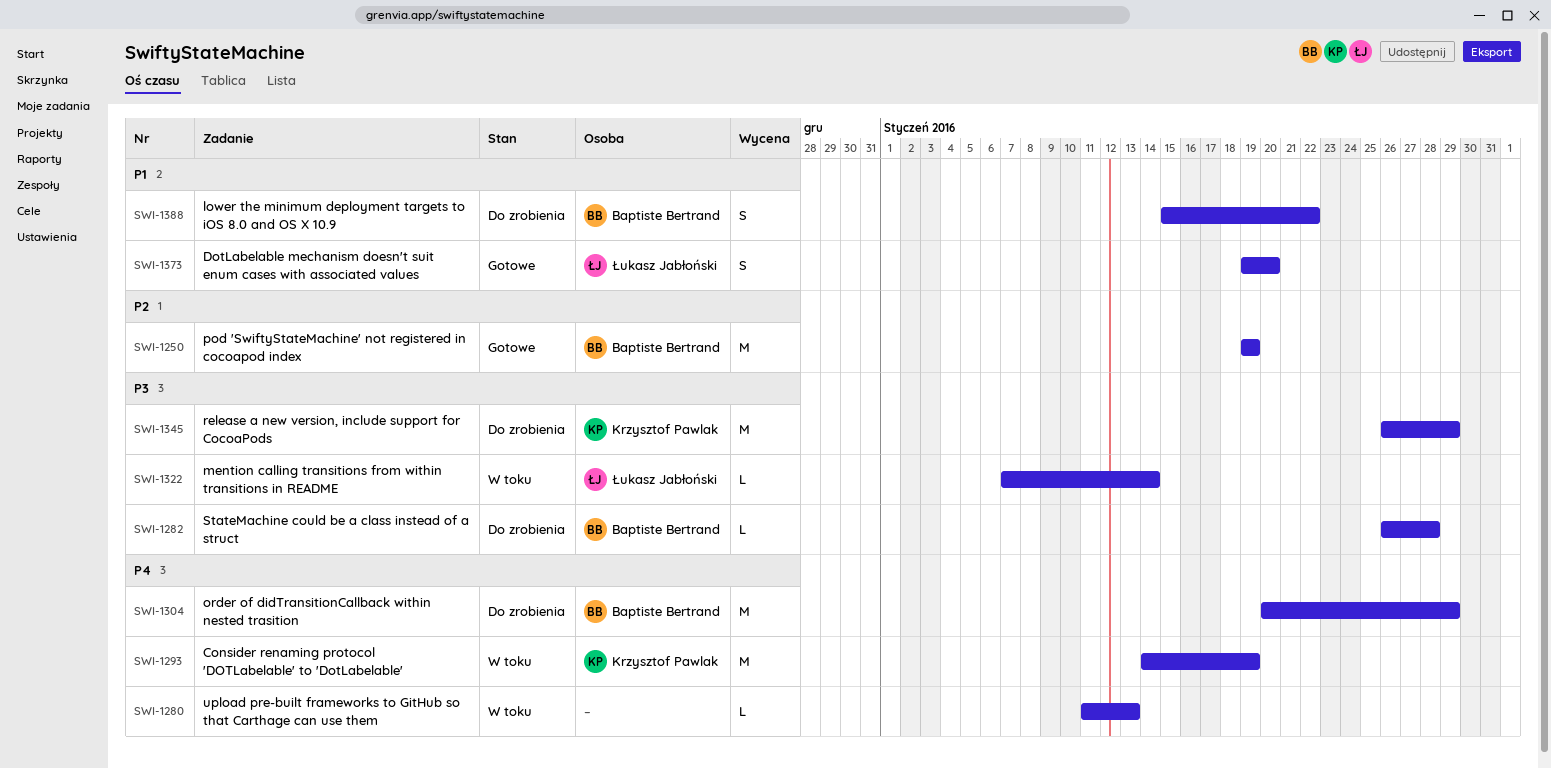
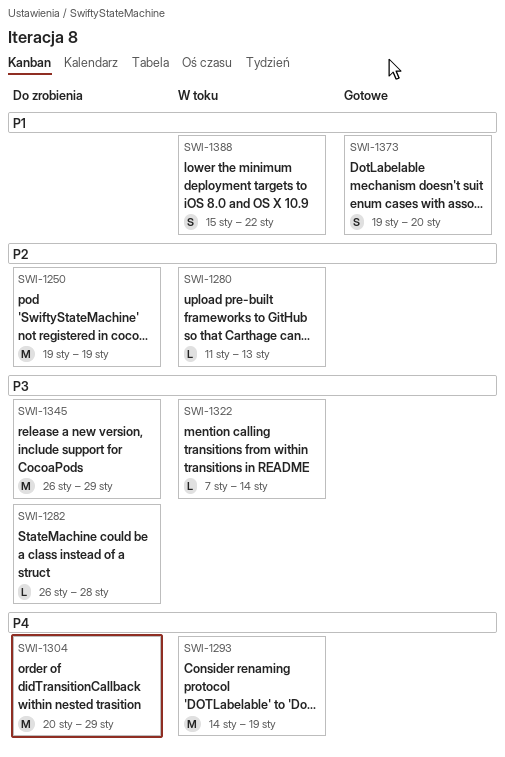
SWI-1250, status: Gotowe -> Do zrobienia
SWI-1280, priority: P4 -> P2
SWI-1388, status: Do zrobienia -> W toku

